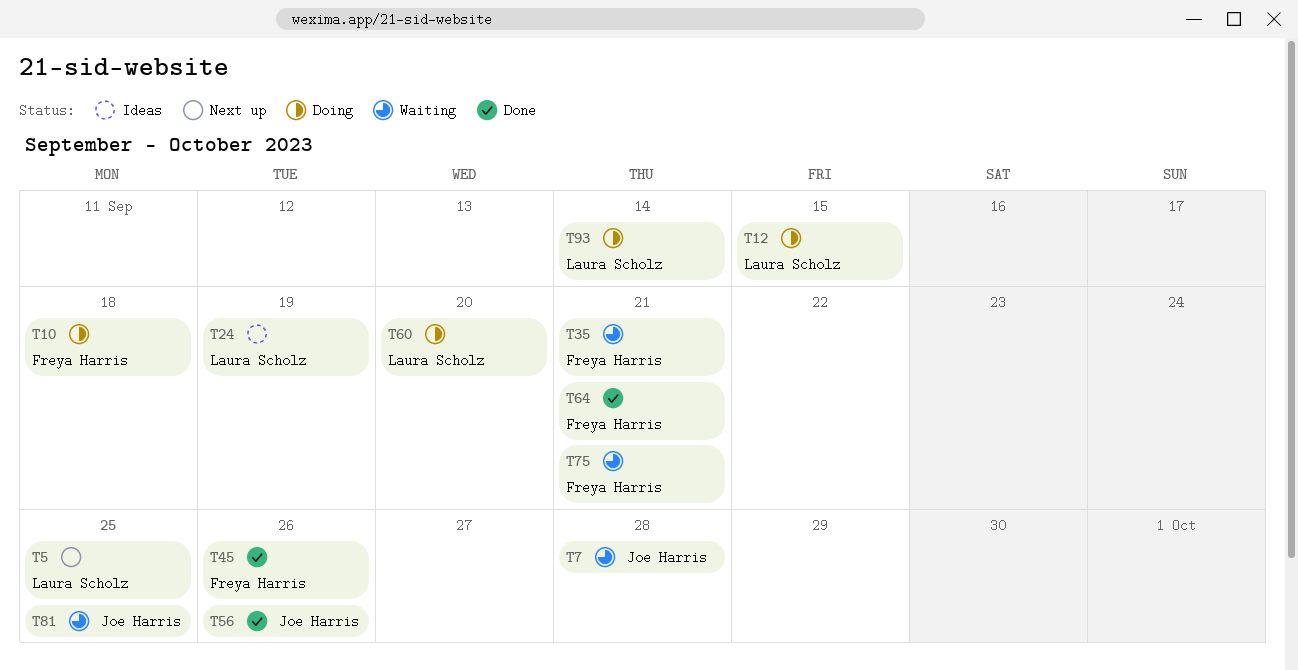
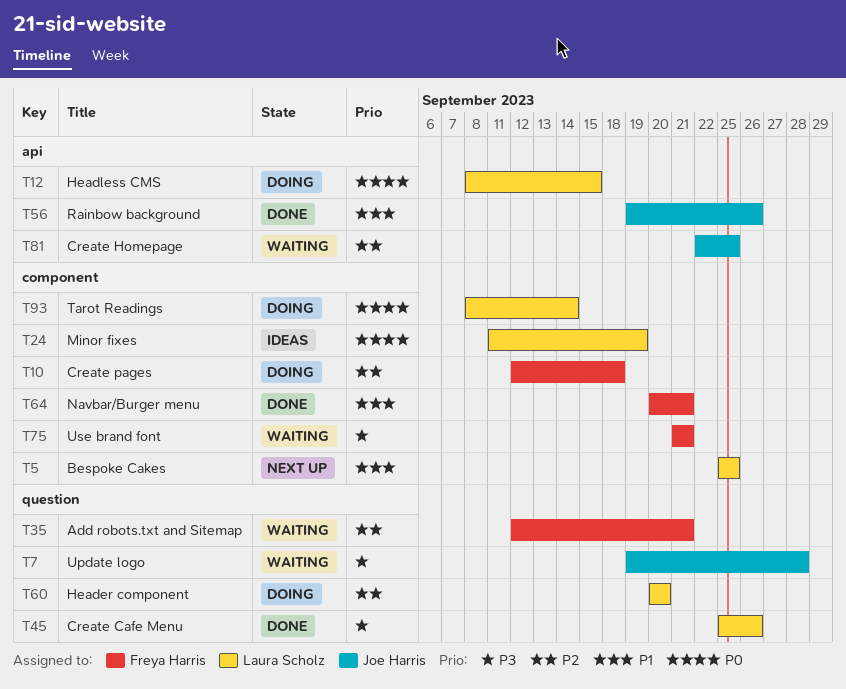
T45, owner: Freya Harris -> Laura Scholz

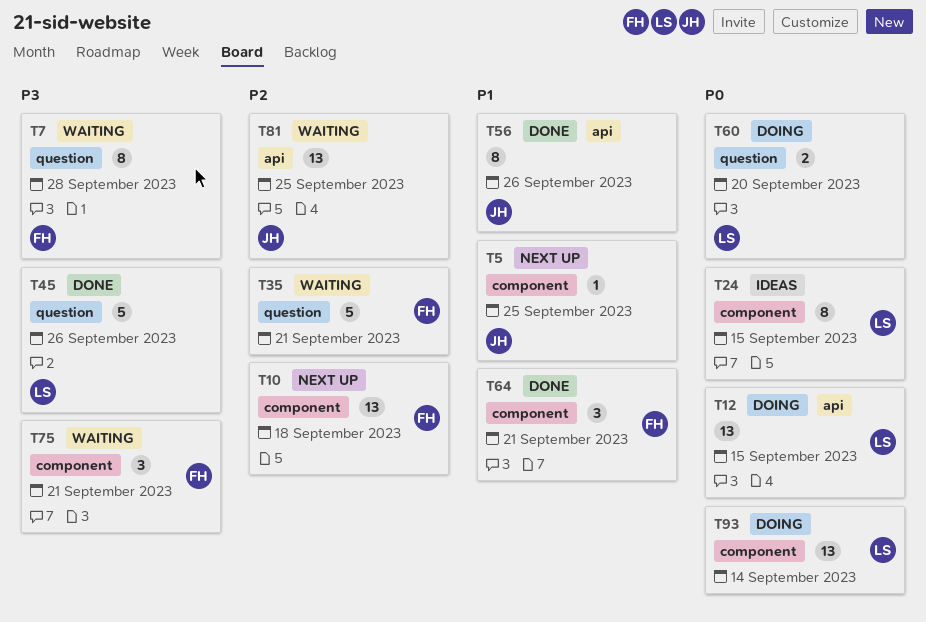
T5, owner: Laura Scholz -> Joe Harris
T7, owner: Joe Harris -> Freya Harris
T10, status: Doing -> Next up
T24, due: Sep 19 -> Sep 15
T60, priority: P2 -> P0

